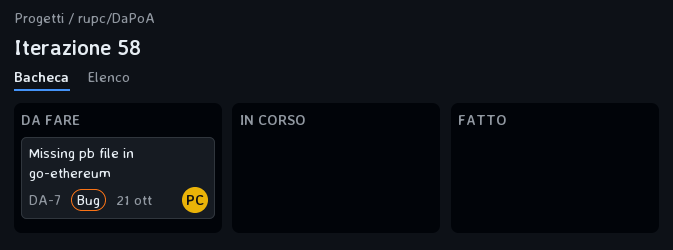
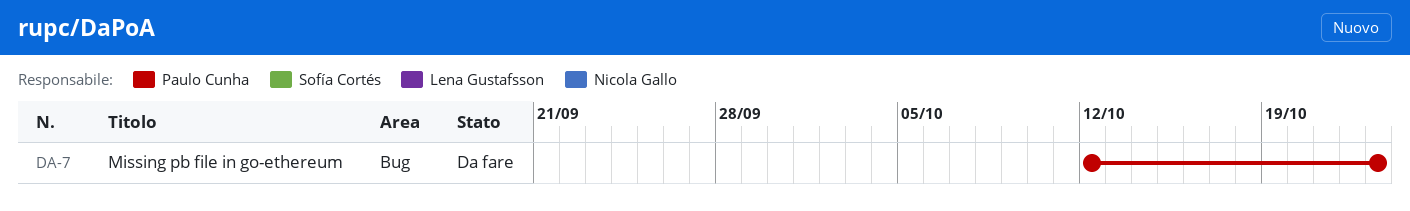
DA-7, due: Oct 21 -> Oct 23

